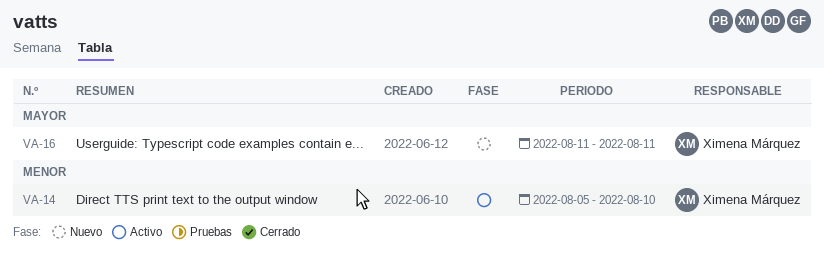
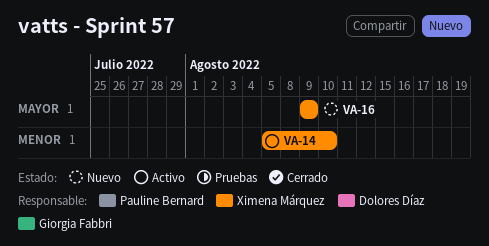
VA-16, start: Aug 11 -> Aug 9
VA-16, due: Aug 11 -> Aug 9

